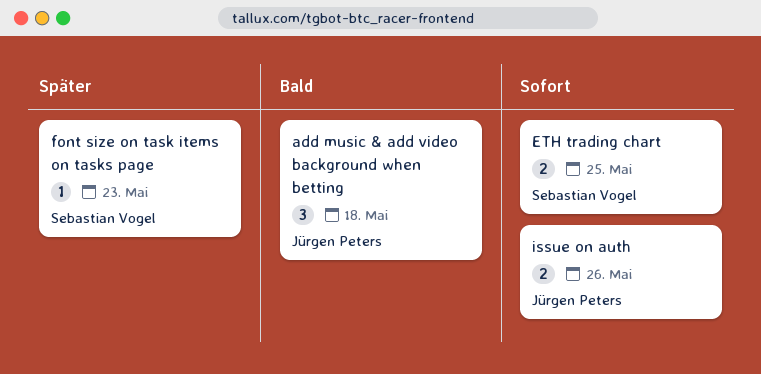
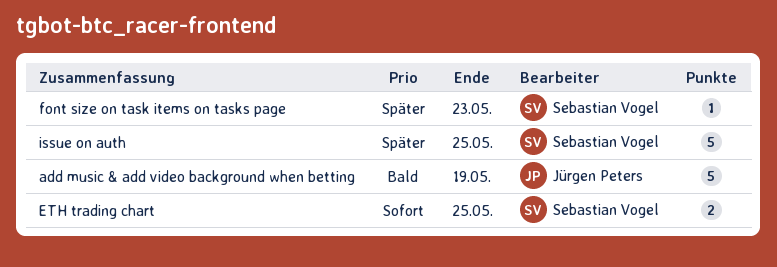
add music & add video background when betting, estimate: 3 -> 5
add music & add video background when betting, due: May 18 -> May 19
issue on auth, owner: Jürgen Peters -> Sebastian Vogel
issue on auth, priority: Sofort -> Später
issue on auth, estimate: 2 -> 5
issue on auth, due: May 26 -> May 25

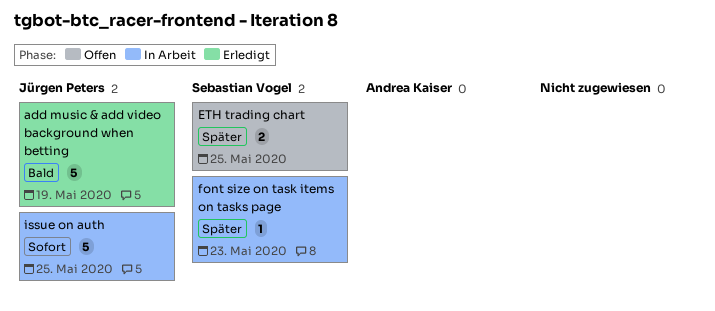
ETH trading chart, priority: Sofort -> Später
issue on auth, owner: Sebastian Vogel -> Jürgen Peters
issue on auth, priority: Später -> Sofort

